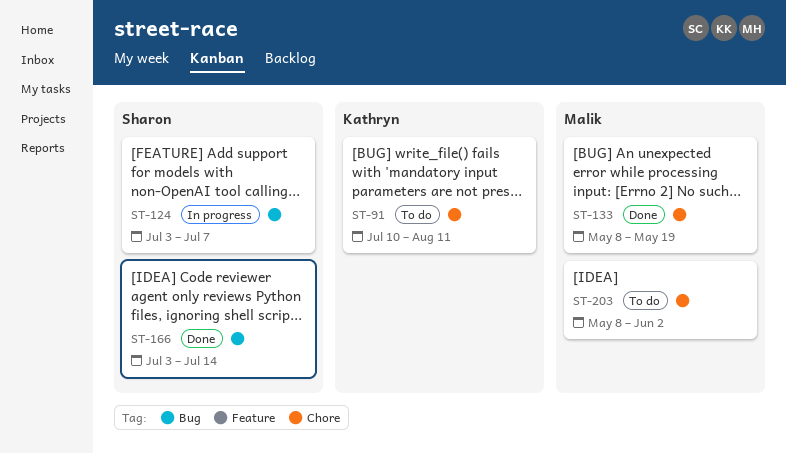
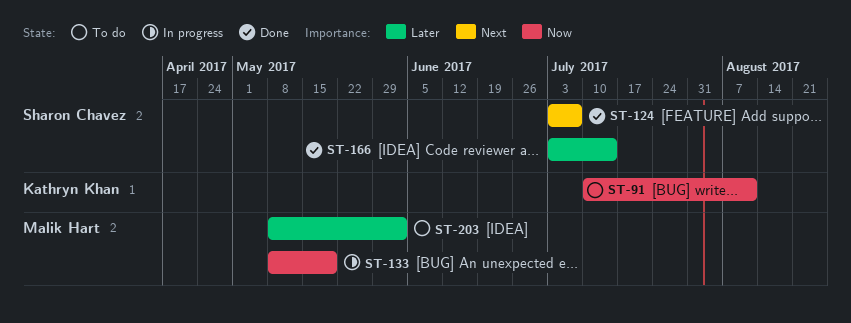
ST-124, status: In progress -> Done
ST-133, status: Done -> In progress

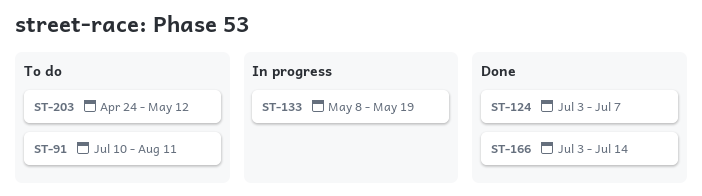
ST-203, start: May 8 -> Apr 24
ST-203, due: Jun 2 -> May 12

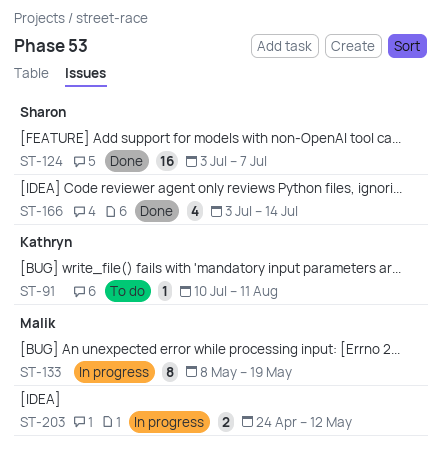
ST-203, status: To do -> In progress

